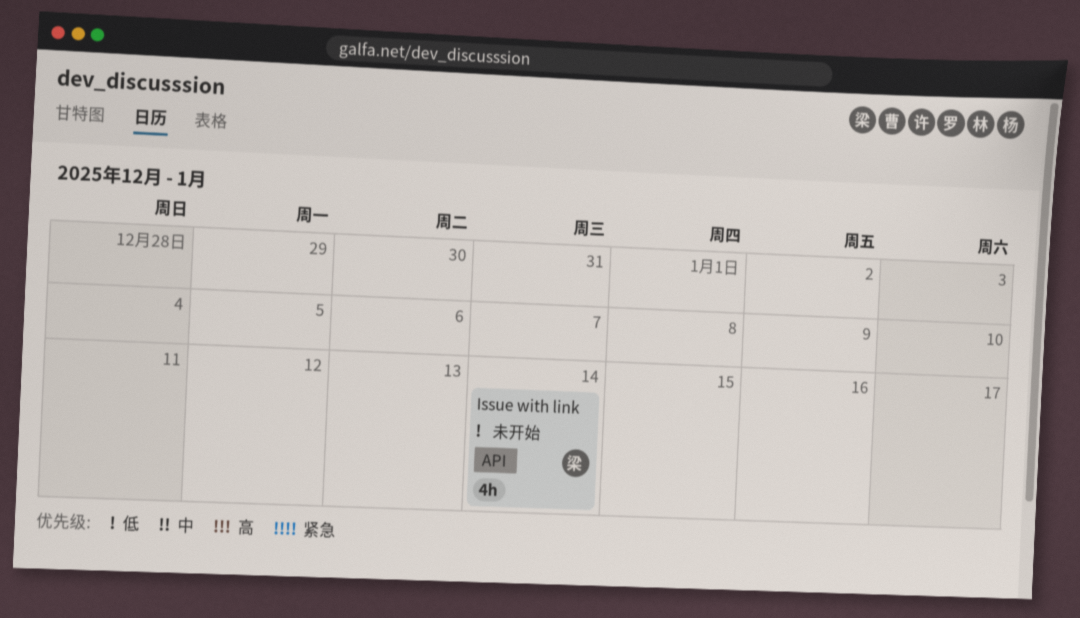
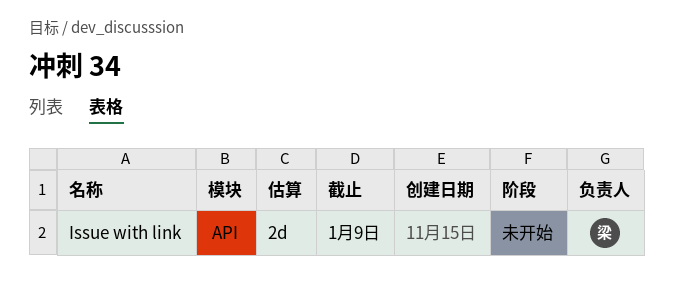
Issue with link, estimate: 4h -> 2d
Issue with link, due: Jan 14 -> Jan 9

